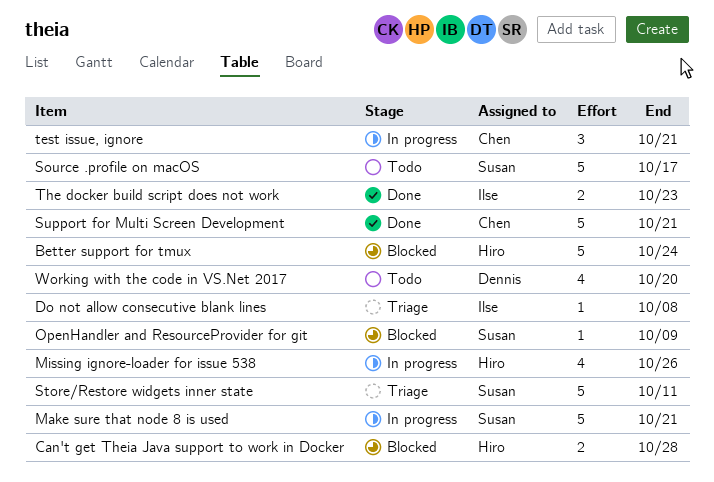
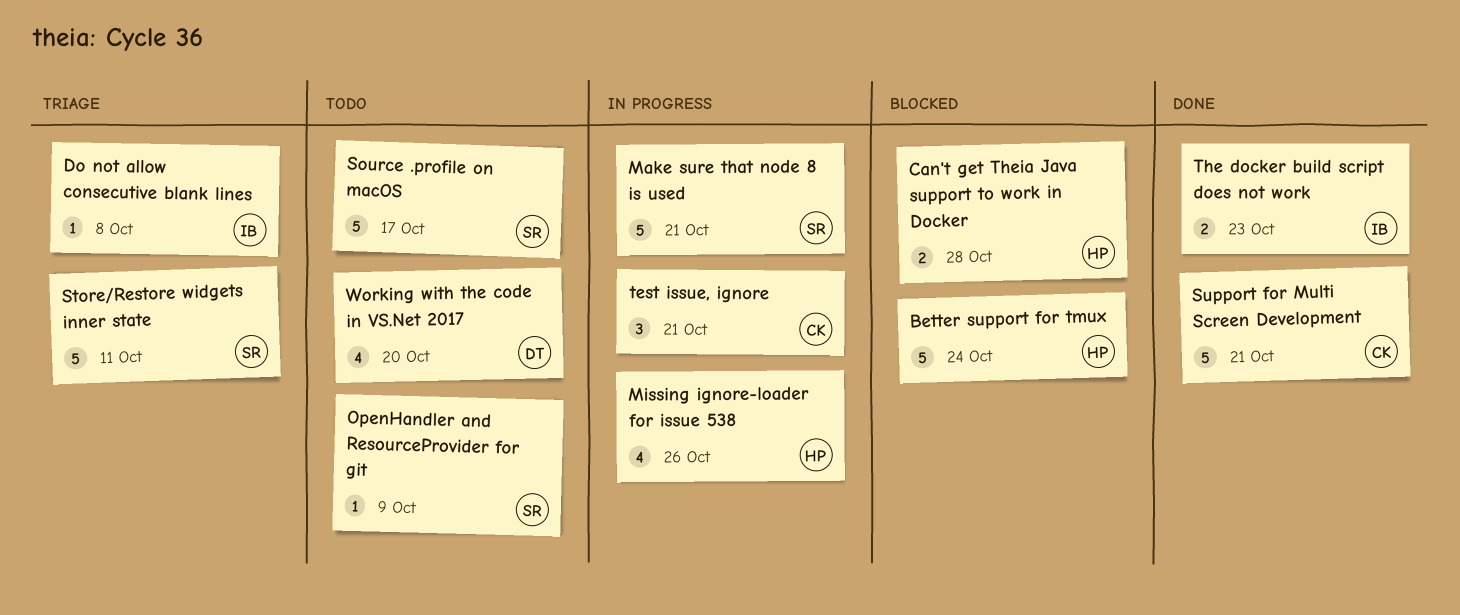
OpenHandler and ResourceProvider for git, status: Blocked -> Todo

